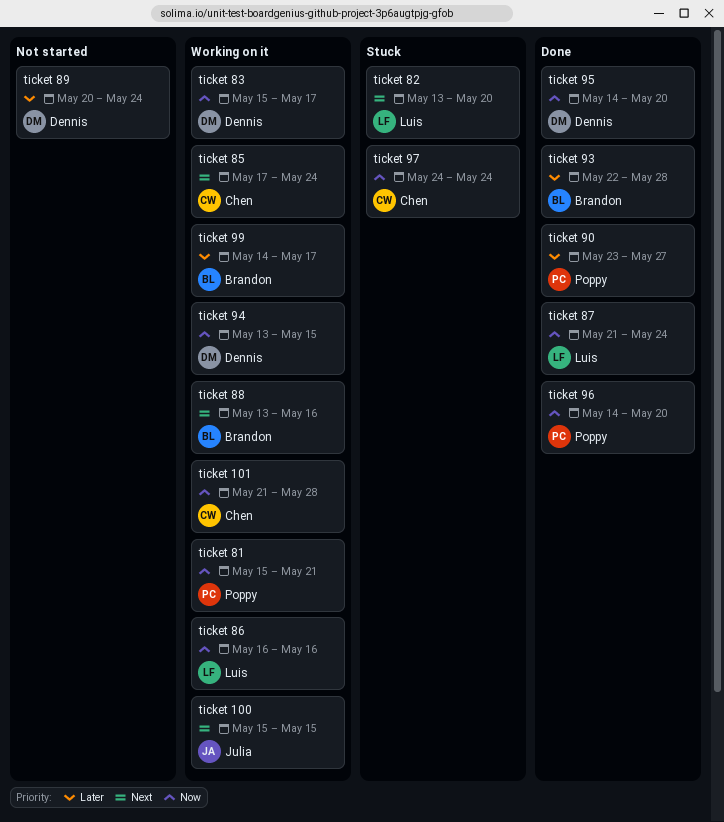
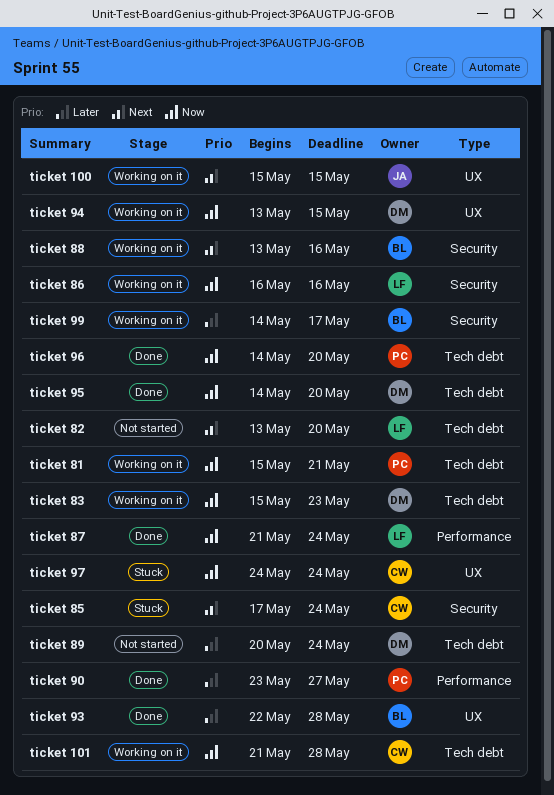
ticket 82, status: Stuck -> Not started
ticket 83, due: May 17 -> May 23
ticket 85, status: Working on it -> Stuck

